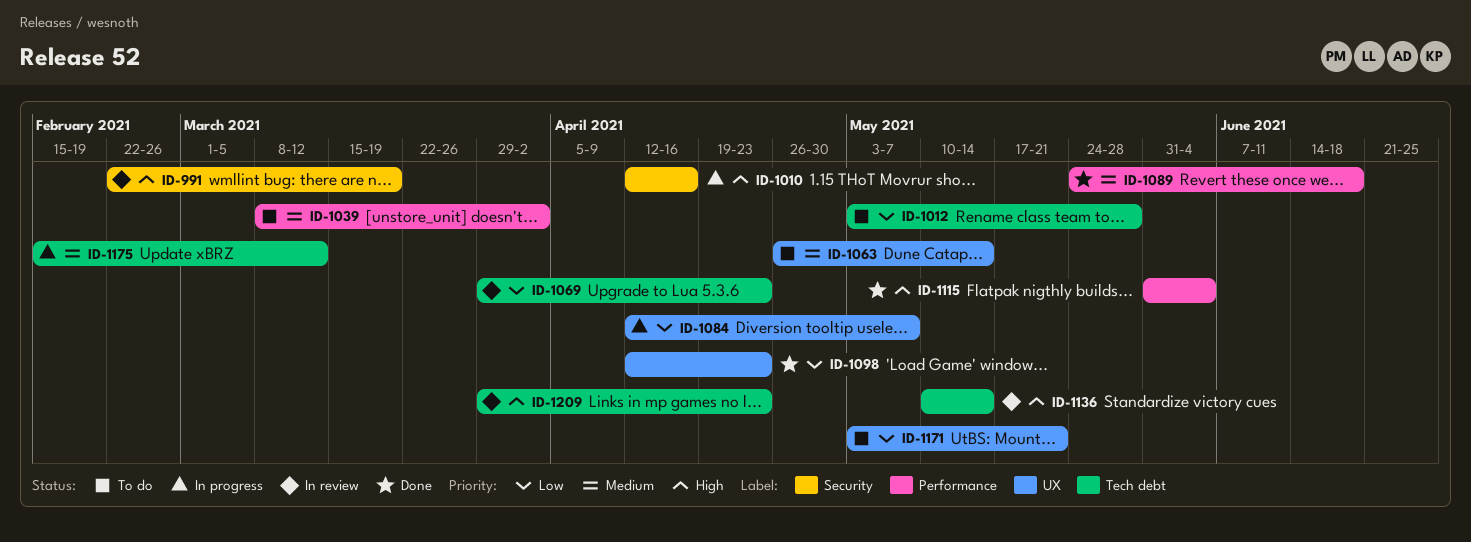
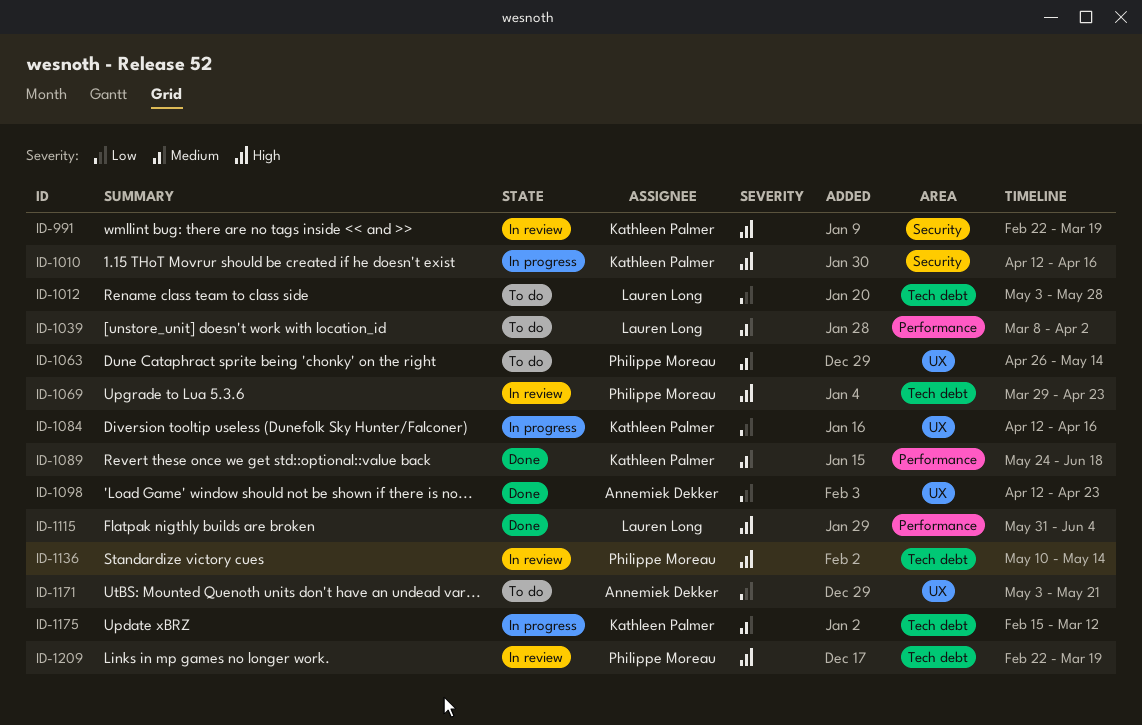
ID-1069, priority: Low -> High
ID-1084, due: May 7 -> Apr 16
ID-1209, start: Mar 29 -> Feb 22
ID-1209, due: Apr 23 -> Mar 19

